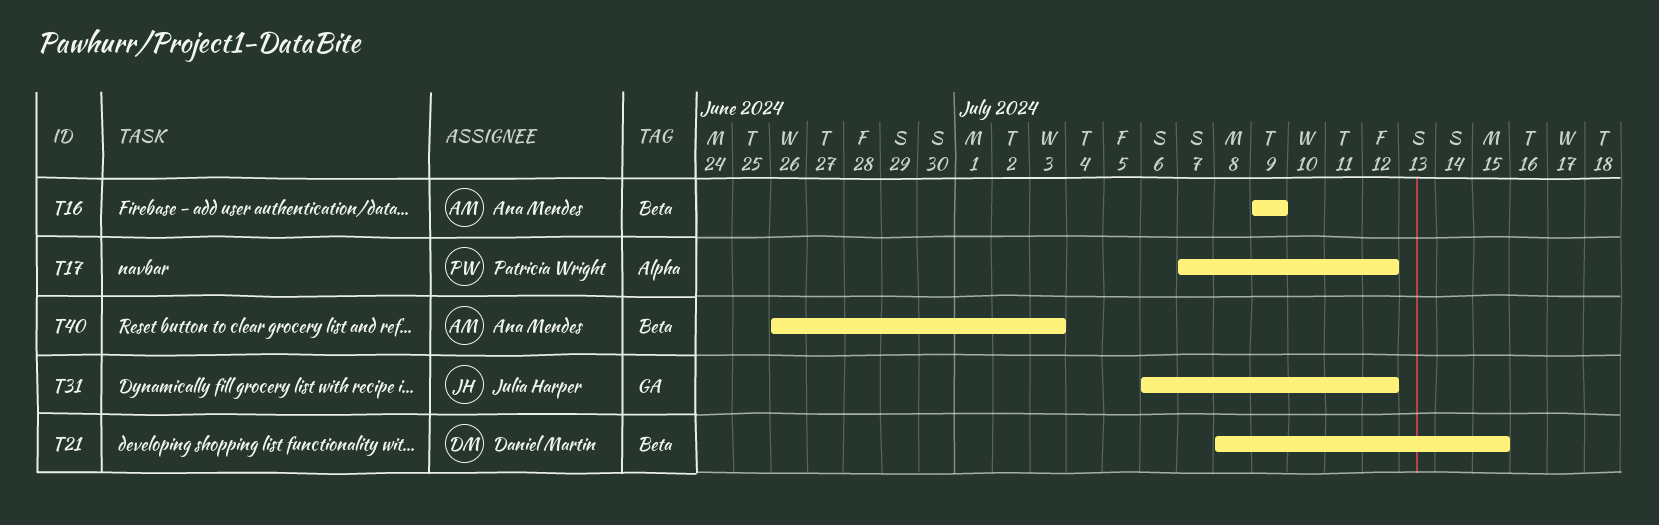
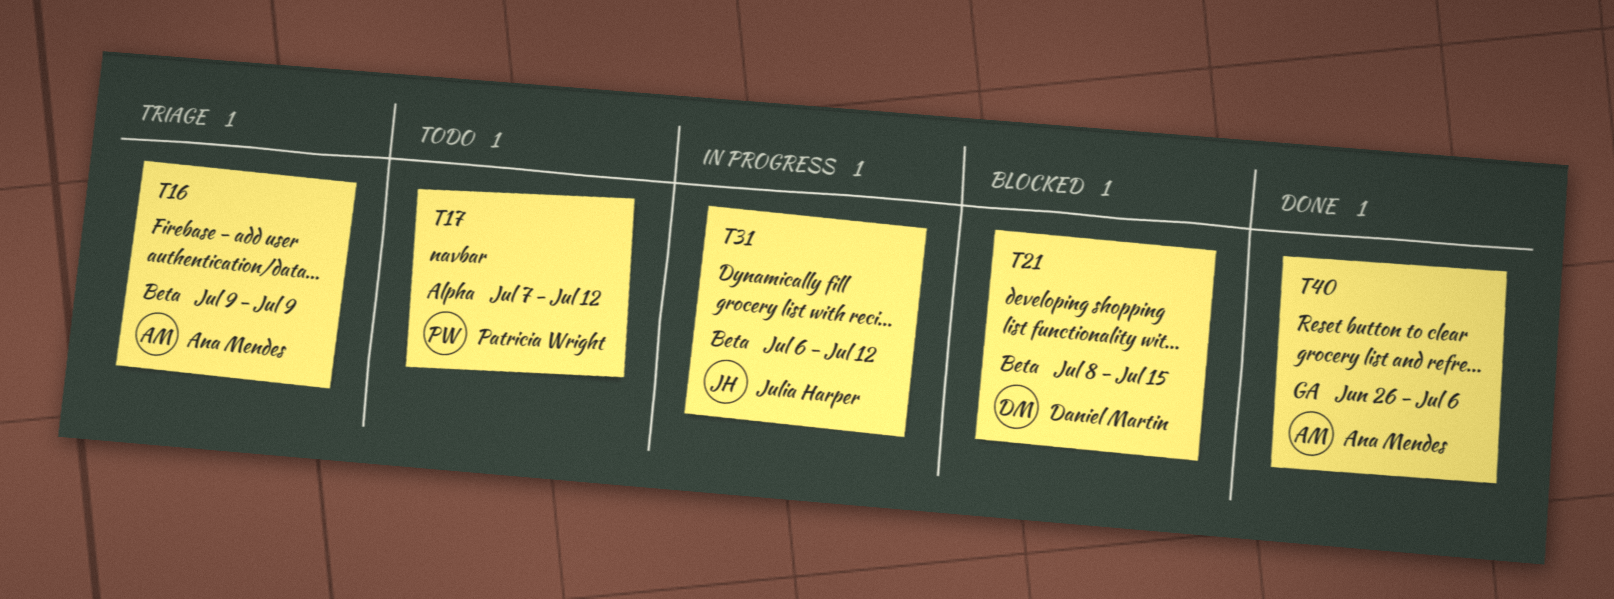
T31, label: GA -> Beta
T40, label: Beta -> GA
T40, due: Jul 3 -> Jul 6

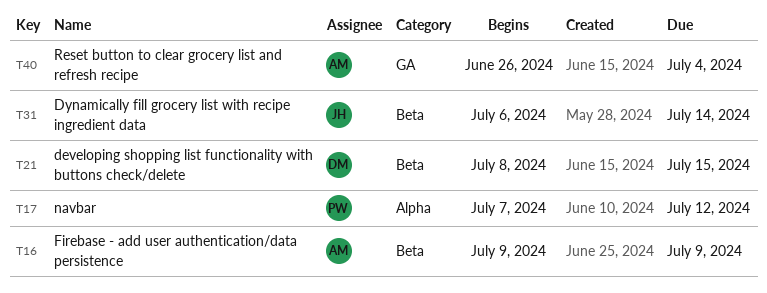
T31, due: Jul 12 -> Jul 14
T40, due: Jul 6 -> Jul 4

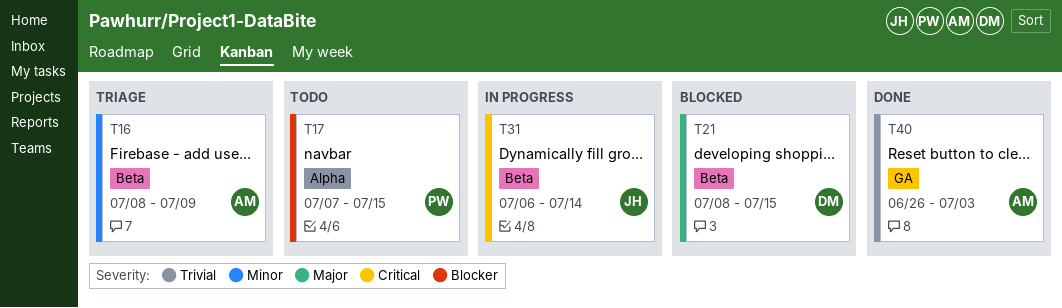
T16, start: Jul 9 -> Jul 8
T17, due: Jul 12 -> Jul 15
T40, due: Jul 4 -> Jul 3

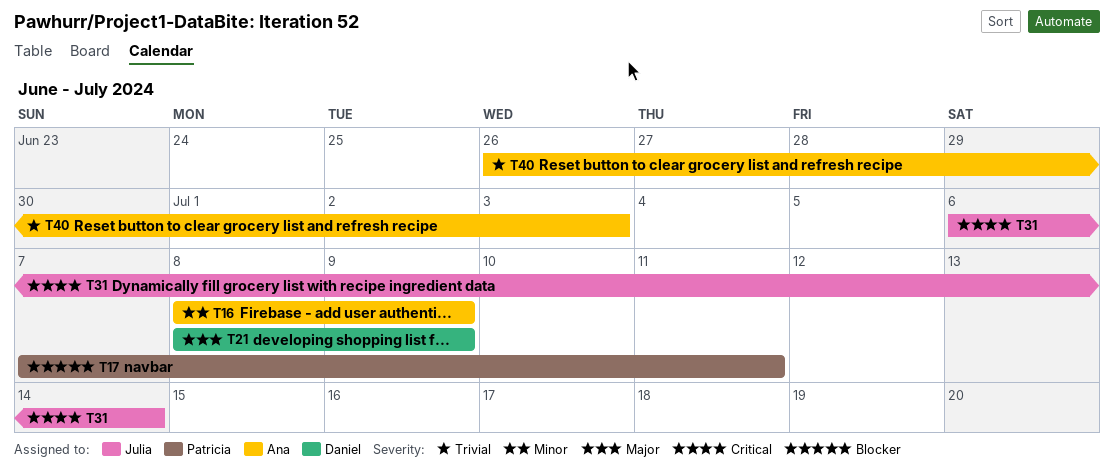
T17, due: Jul 15 -> Jul 11
T21, due: Jul 15 -> Jul 9

